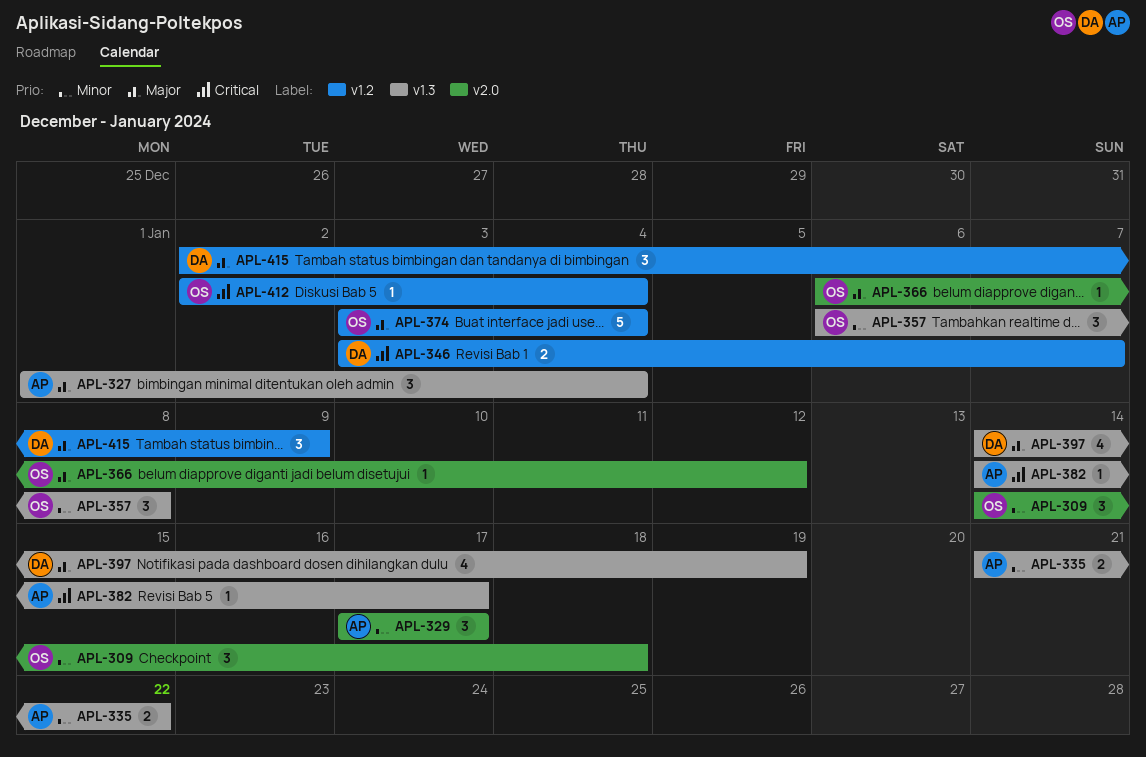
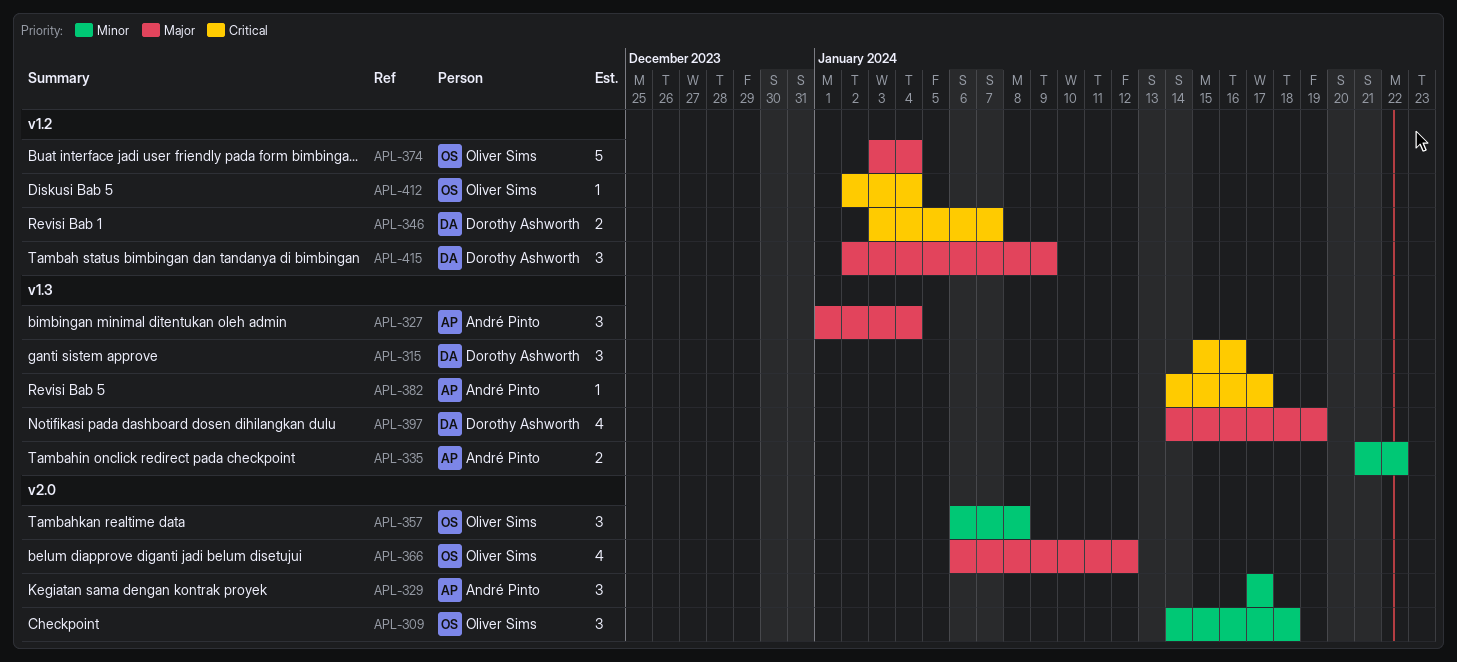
APL-315: none -> present
APL-357, label: v1.3 -> v2.0
APL-366, estimate: 1 -> 4

